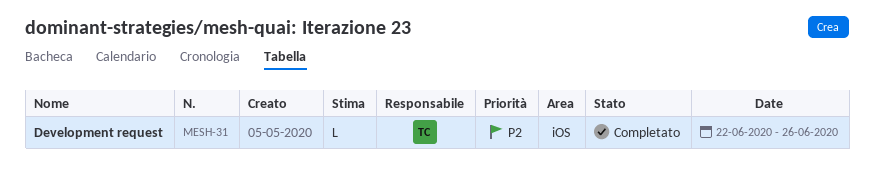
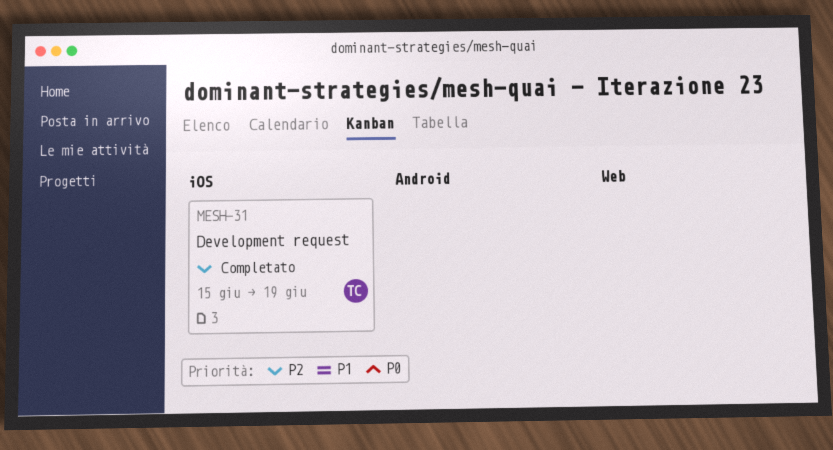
MESH-31, start: Jun 22 -> Jun 15
MESH-31, due: Jun 26 -> Jun 19

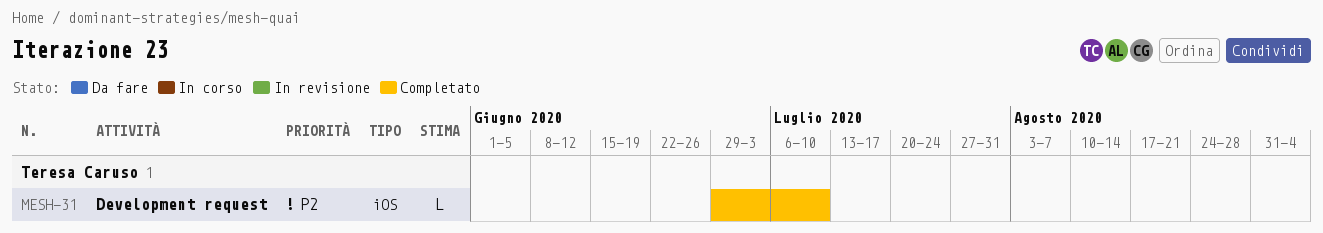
MESH-31, start: Jun 15 -> Jun 29
MESH-31, due: Jun 19 -> Jul 10

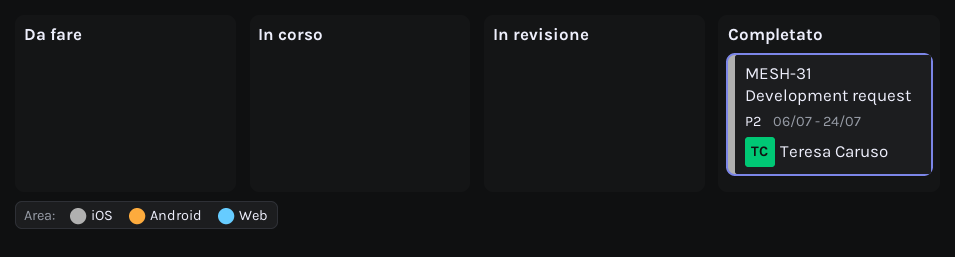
MESH-31, start: Jun 29 -> Jul 6
MESH-31, due: Jul 10 -> Jul 24

